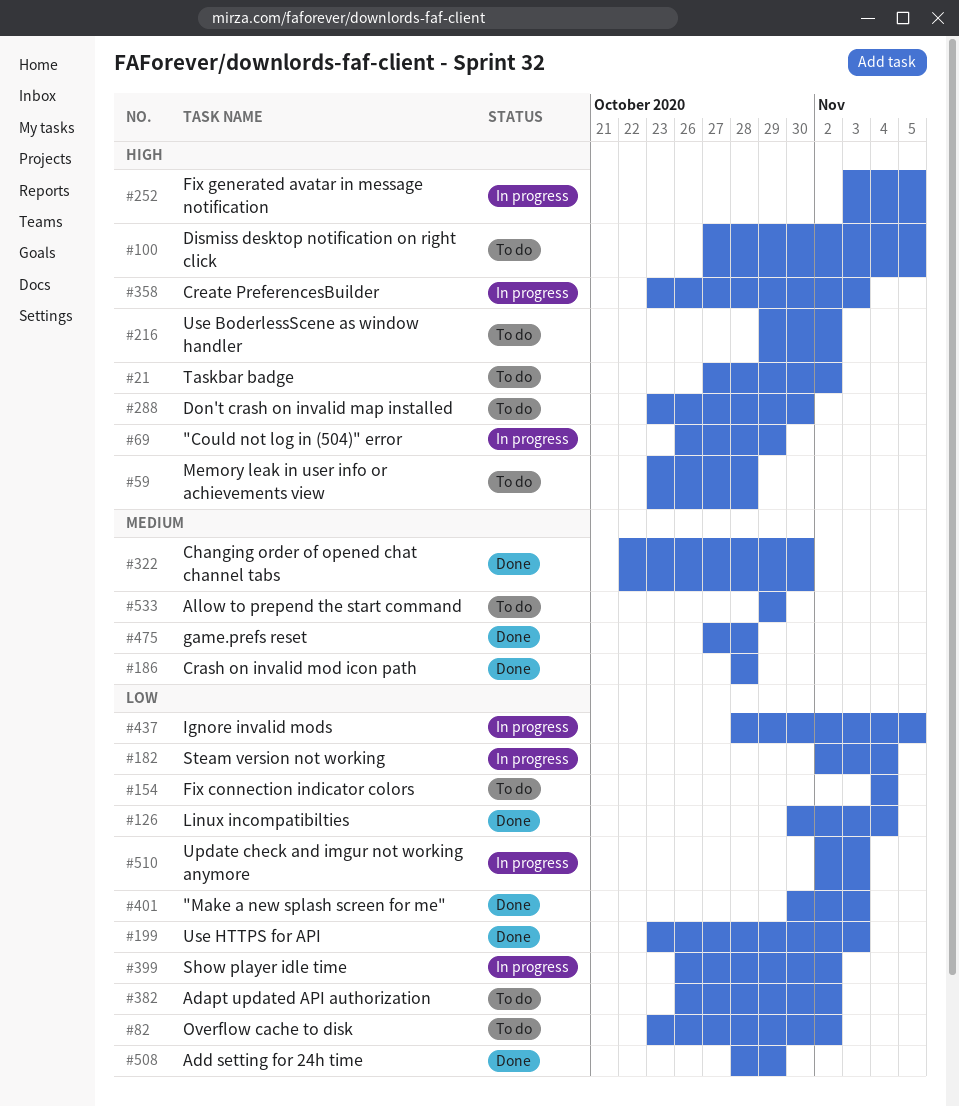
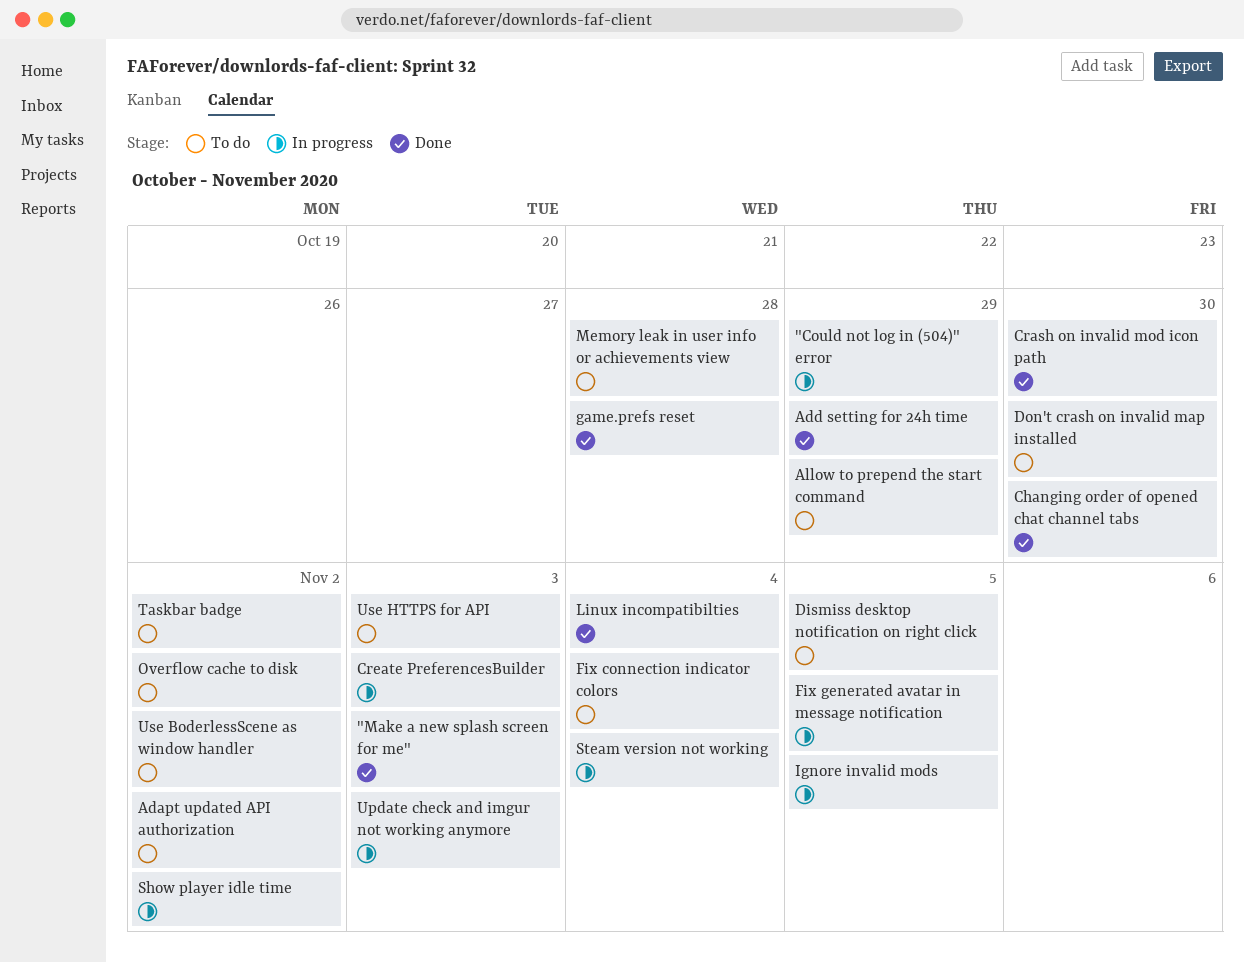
Crash on invalid mod icon path, due: Oct 28 -> Oct 30
Use HTTPS for API, status: Done -> To do

